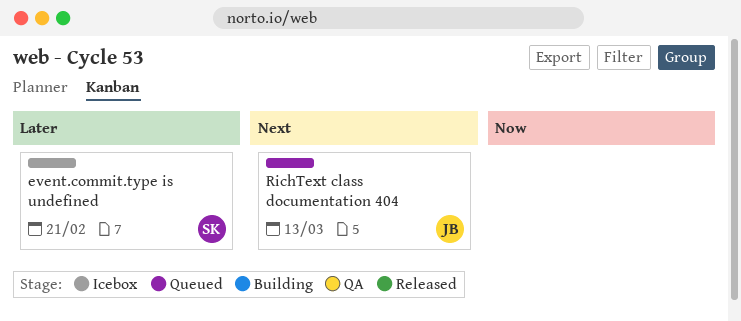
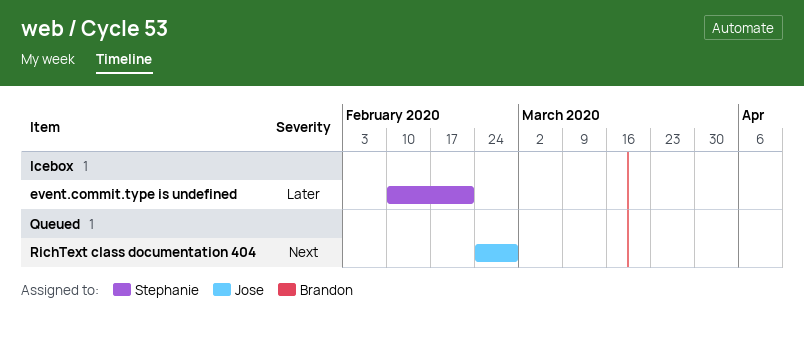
RichText class documentation 404, due: Mar 13 -> Feb 28

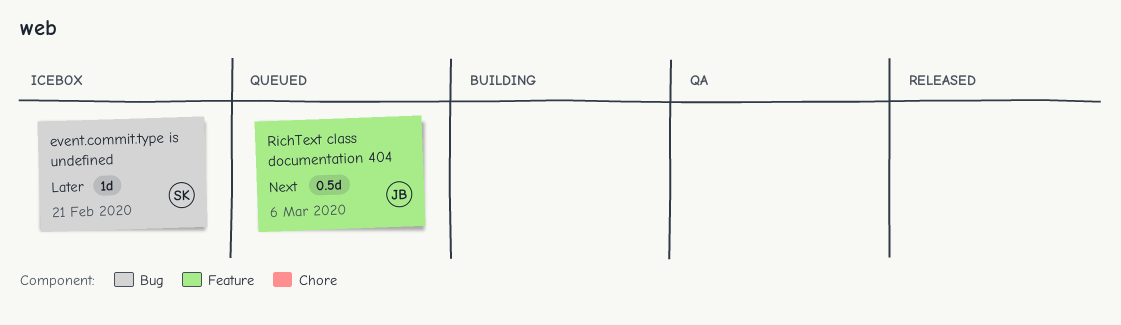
RichText class documentation 404, due: Feb 28 -> Mar 6

